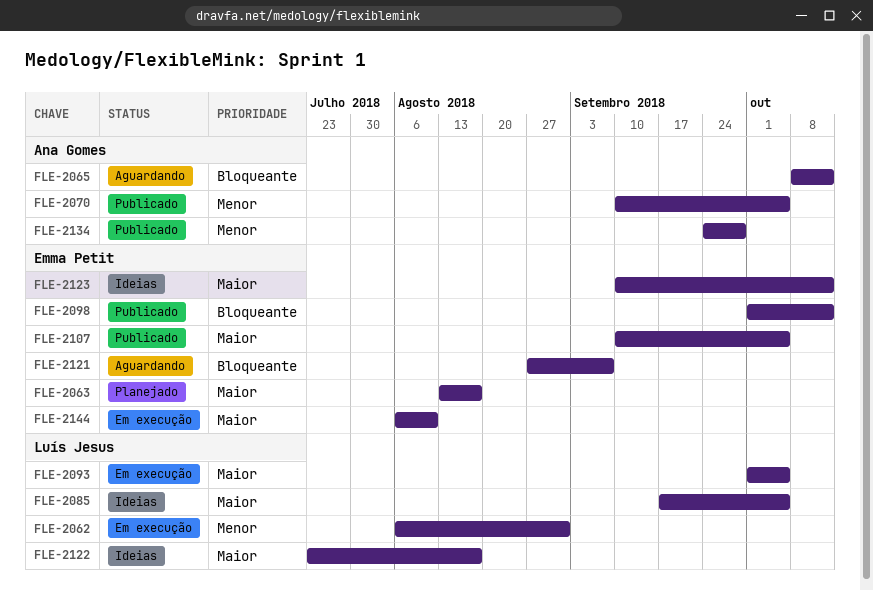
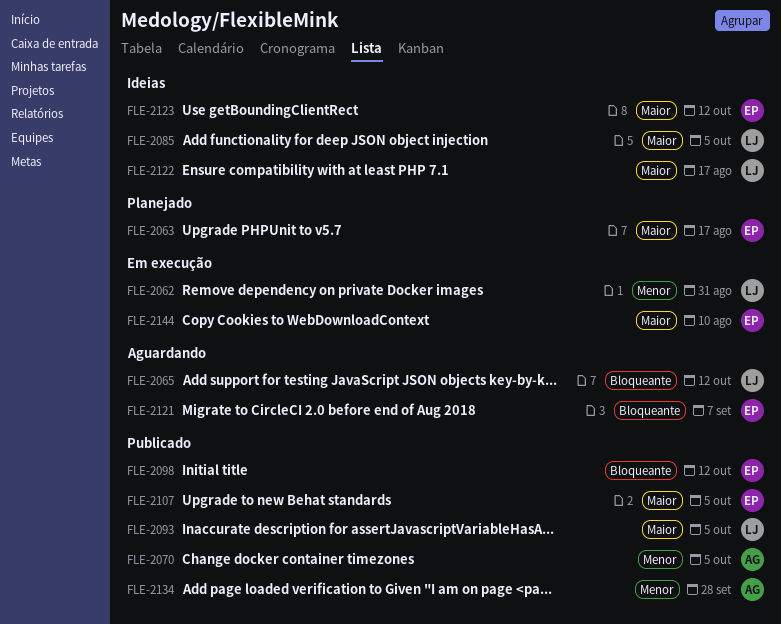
FLE-2065, owner: Ana Gomes -> Luís Jesus
FLE-2093, status: Em execução -> Publicado

